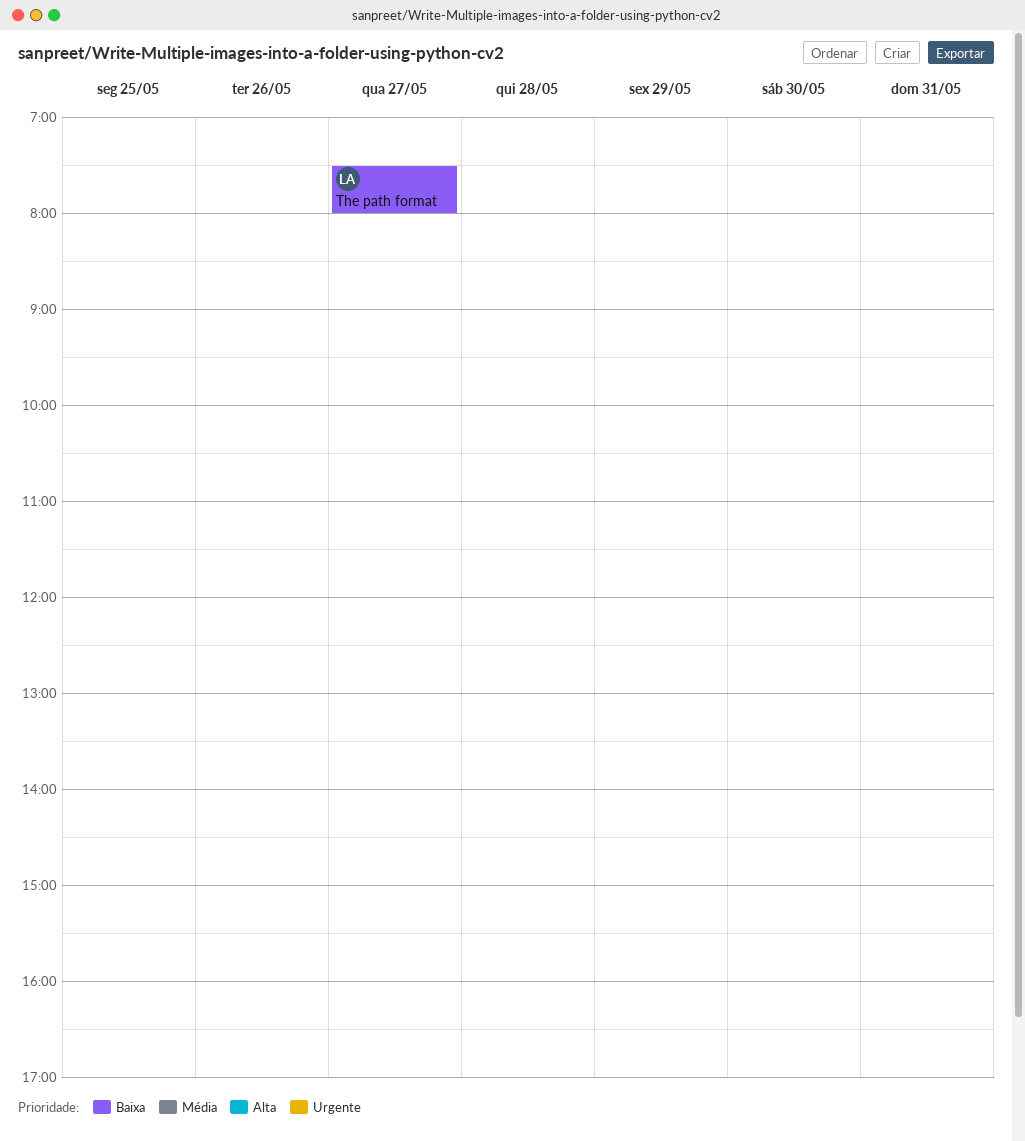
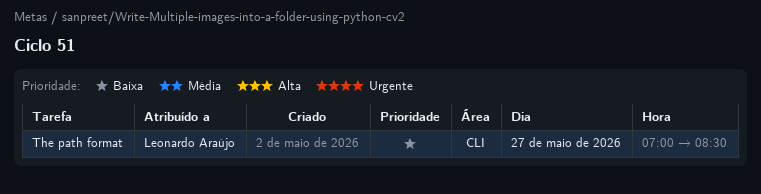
The path format, begins: 07:30 -> 07:00
The path format, ends: 08:00 -> 08:30

